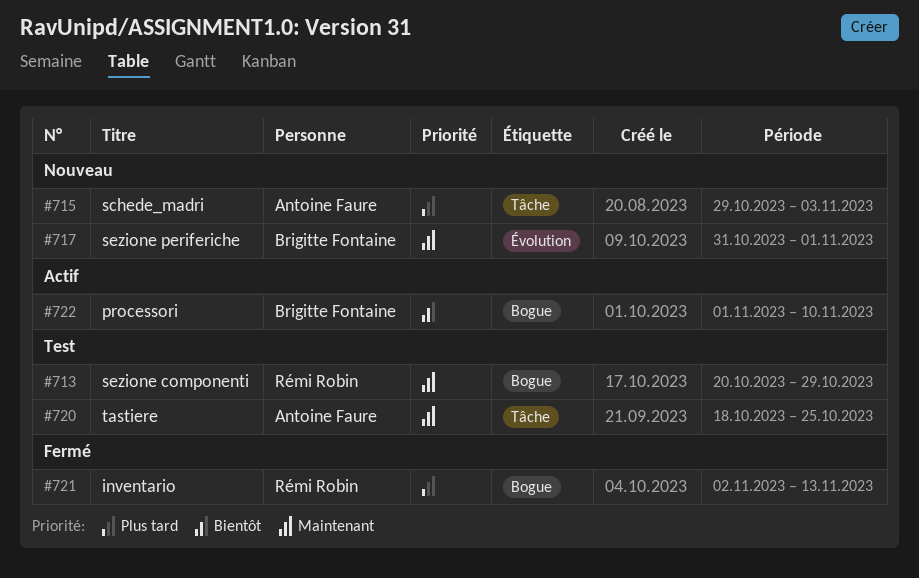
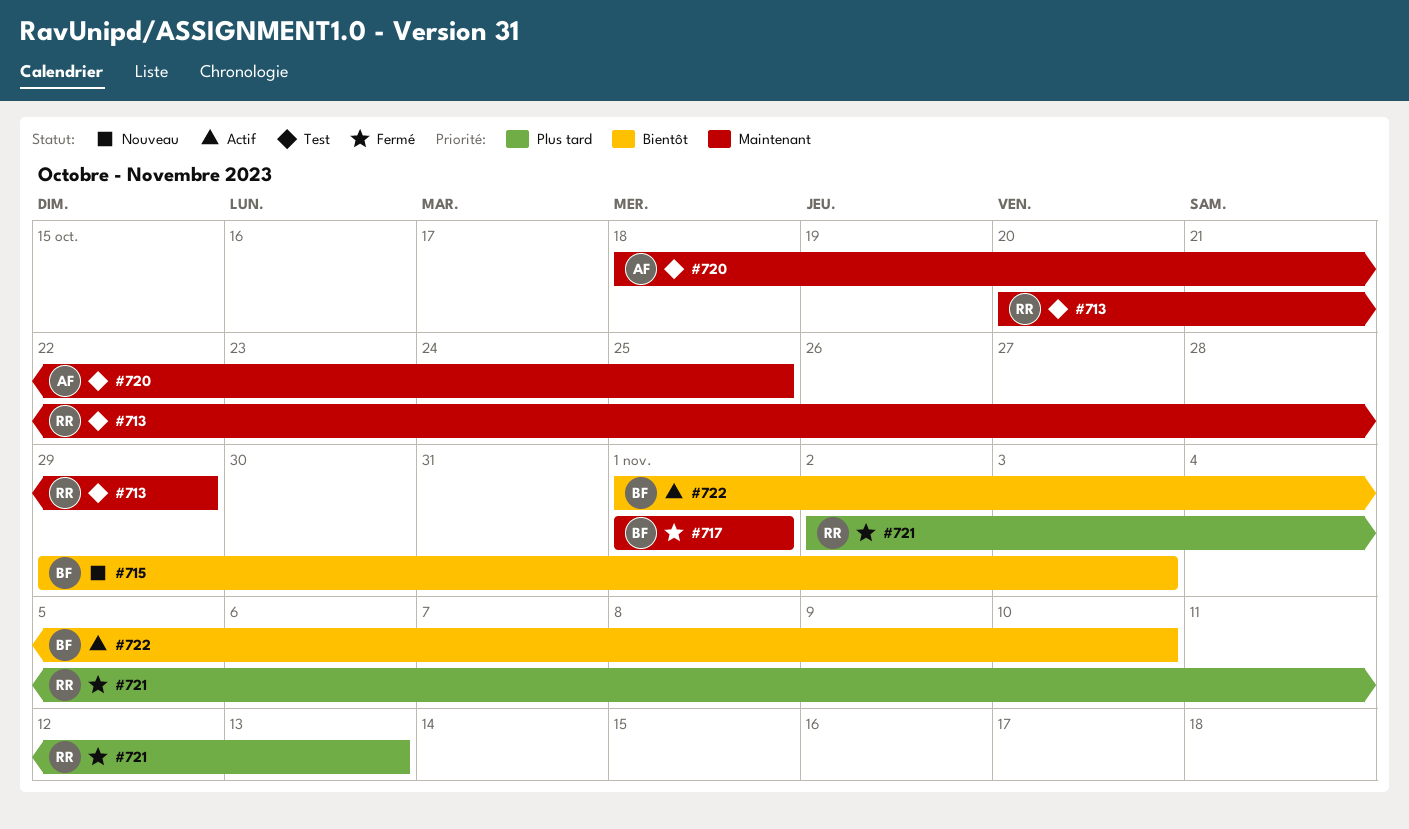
#715, owner: Antoine Faure -> Brigitte Fontaine
#715, priority: Plus tard -> Bientôt
#717, status: Nouveau -> Fermé
#717, start: Oct 31 -> Nov 1

